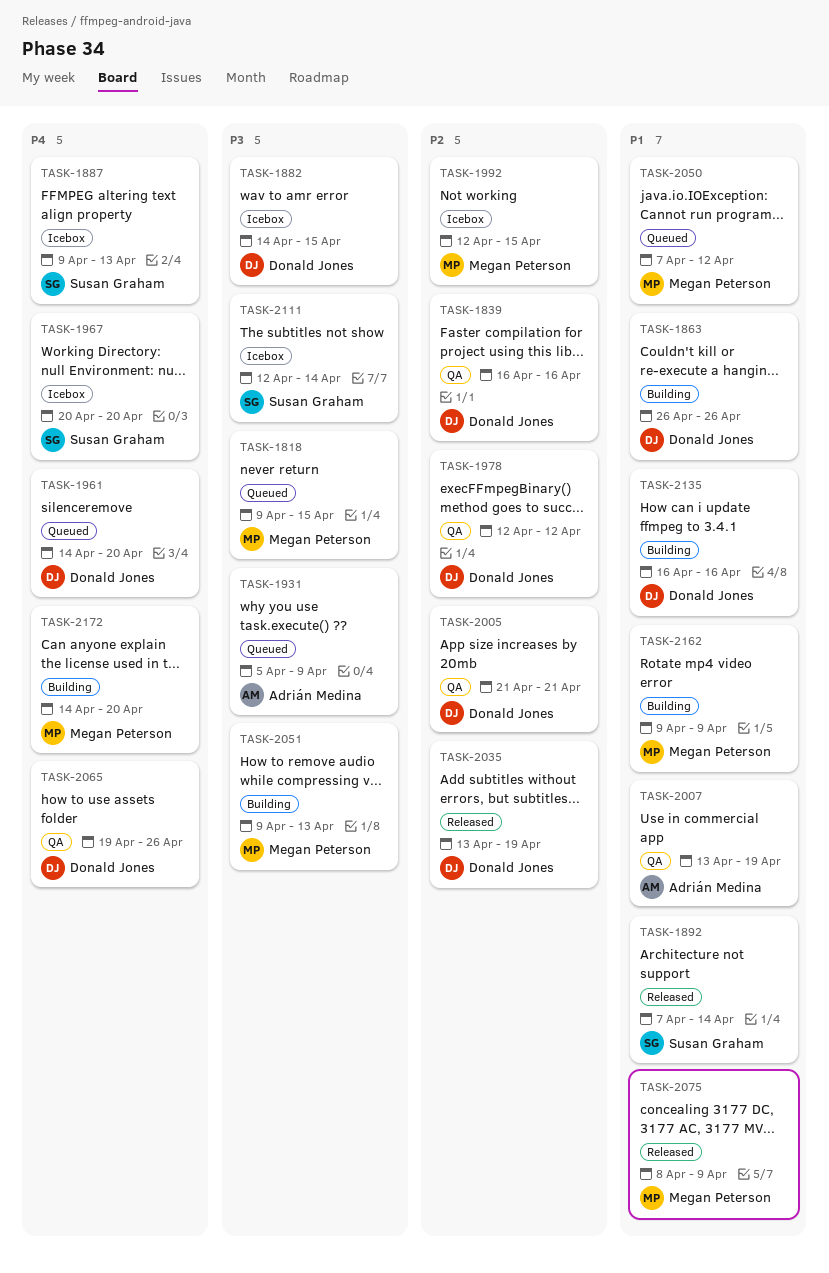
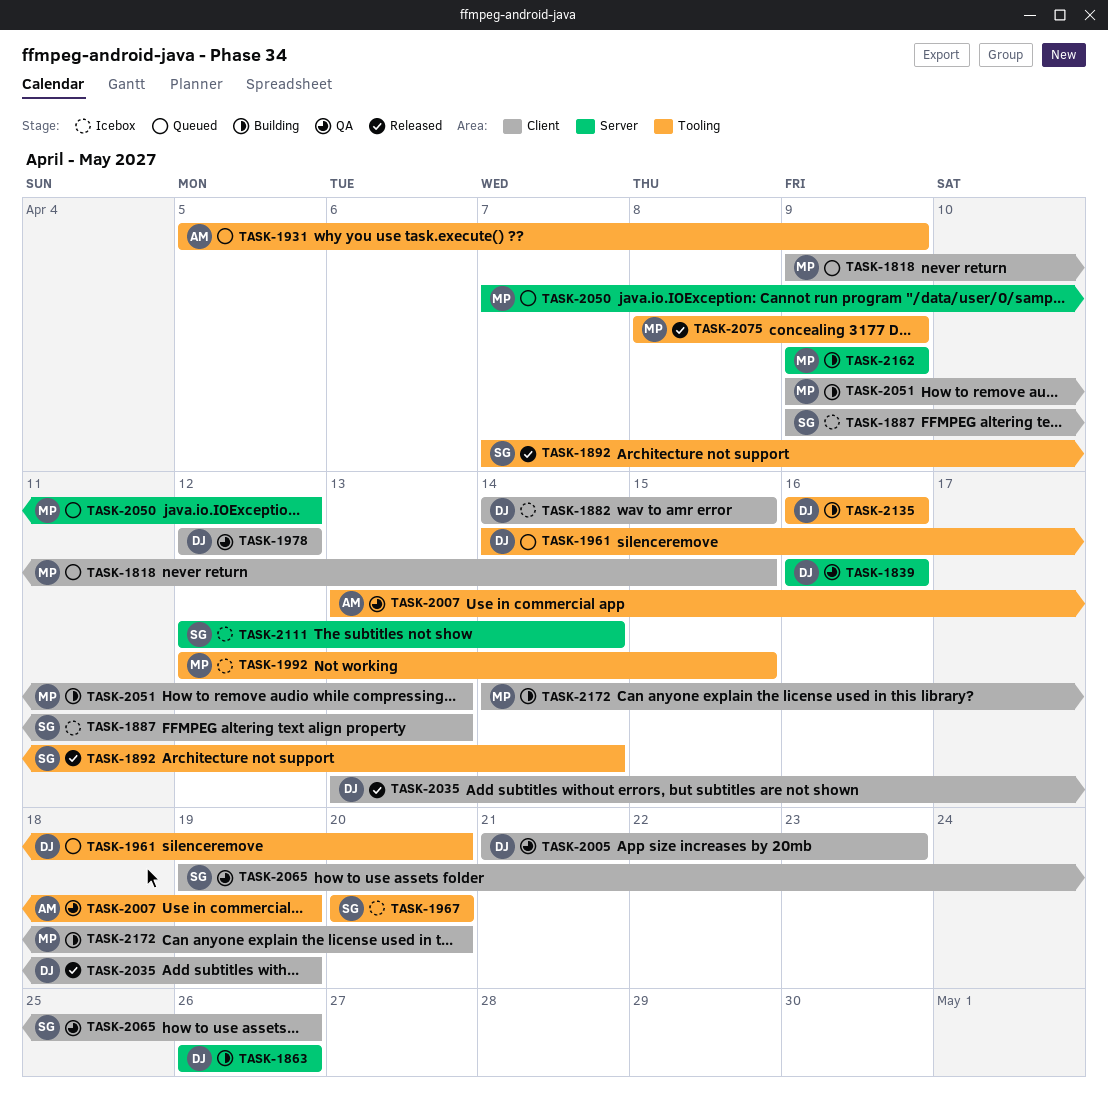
TASK-2005, due: Apr 21 -> Apr 23
TASK-2065, owner: Donald Jones -> Susan Graham

